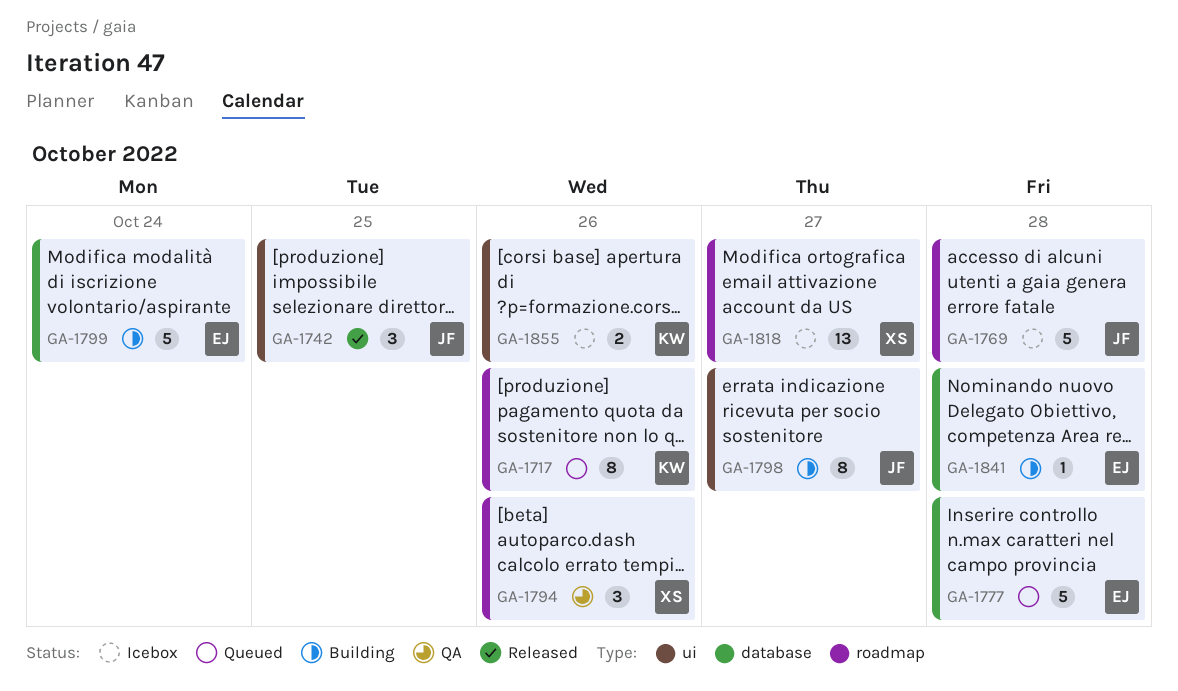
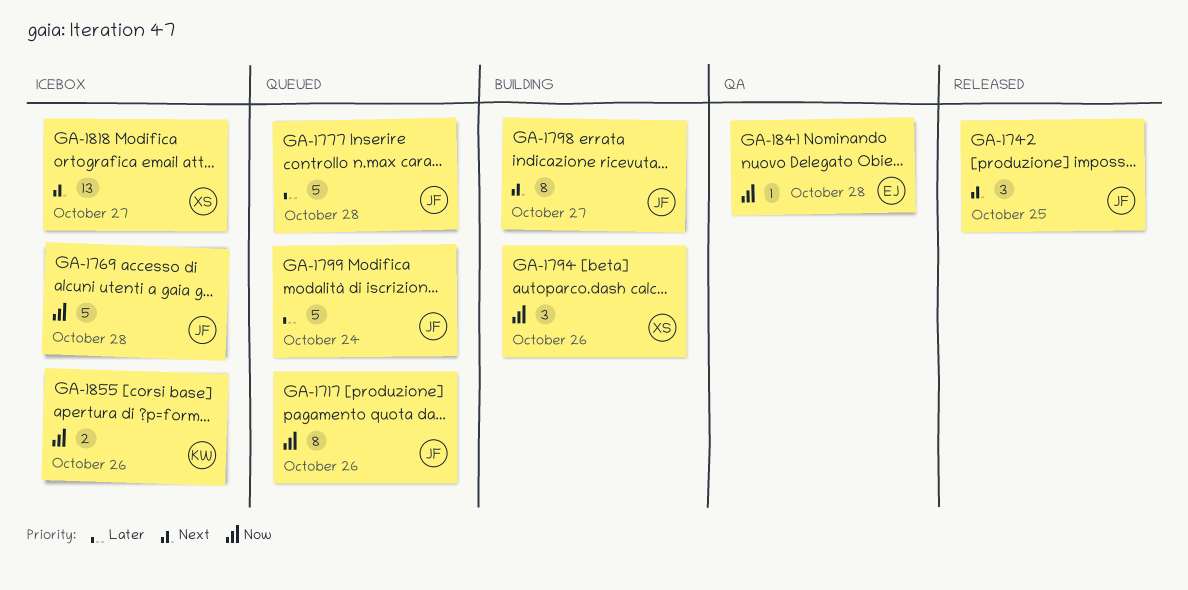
GA-1717, owner: KW -> JF
GA-1777, owner: EJ -> JF
GA-1794, status: QA -> Building
GA-1799, status: Building -> Queued
GA-1799, owner: EJ -> JF
GA-1841, status: Building -> QA

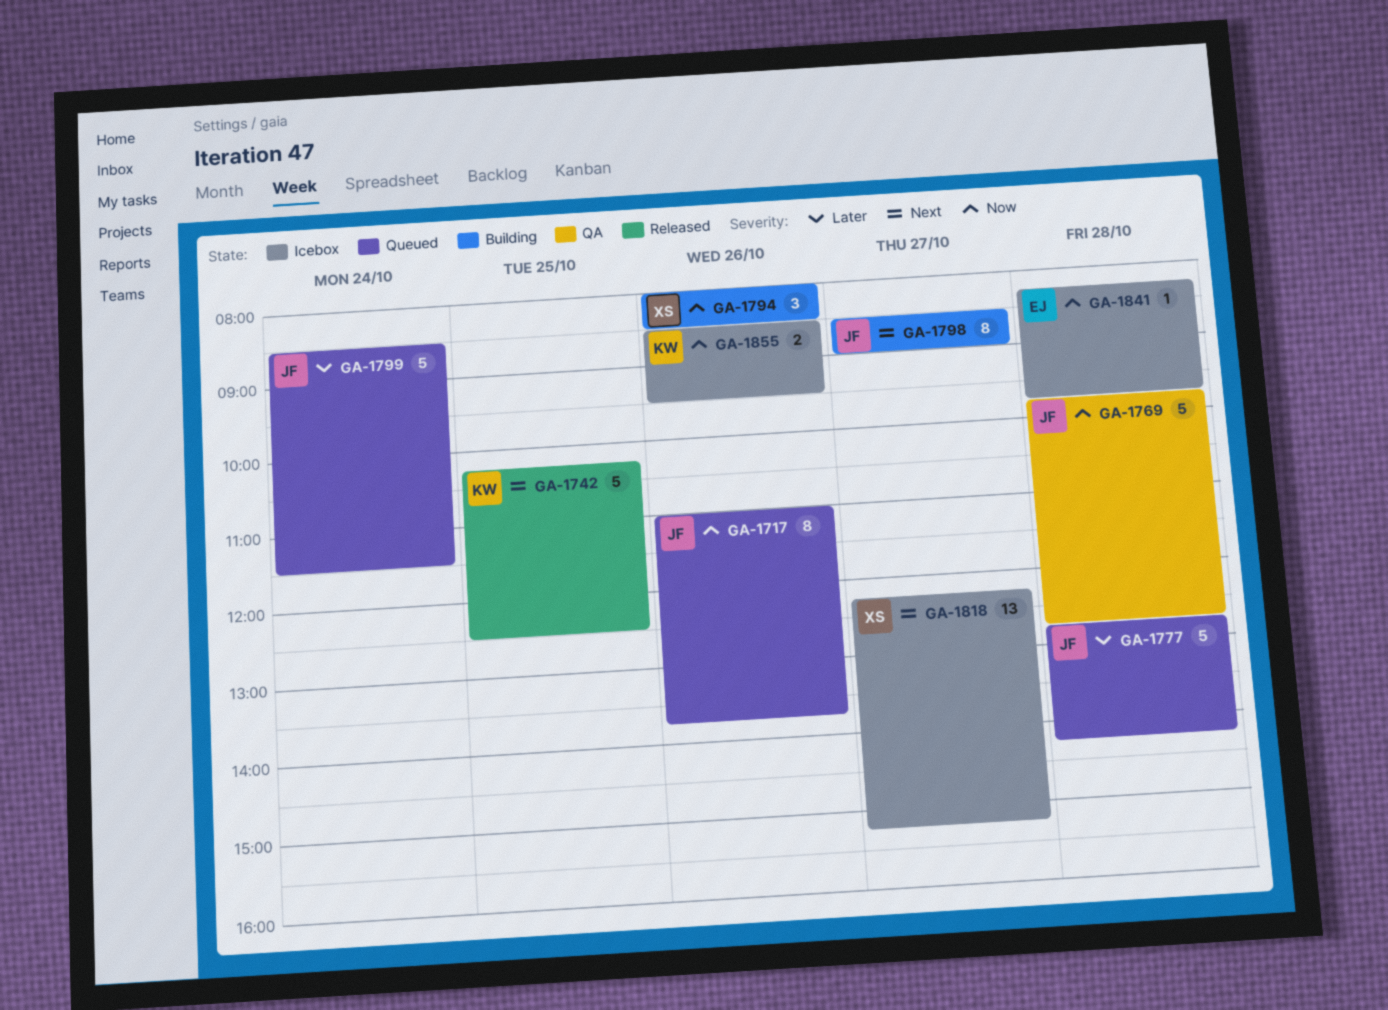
GA-1742, owner: JF -> KW
GA-1742, estimate: 3 -> 5
GA-1769, status: Icebox -> QA
GA-1841, status: QA -> Icebox

